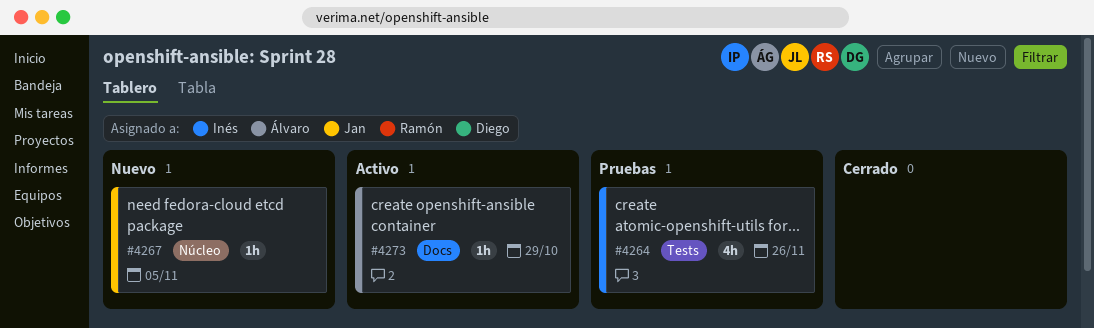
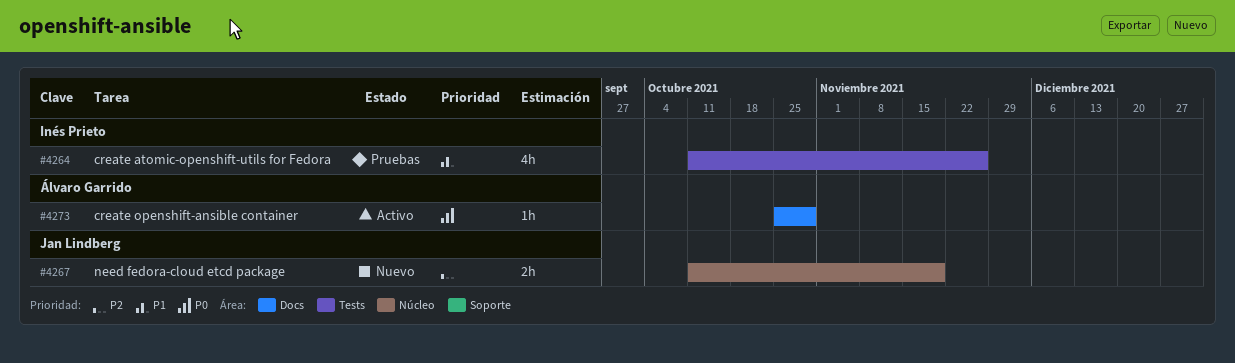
#4267, estimate: 1h -> 2h
#4267, due: Nov 5 -> Nov 19

